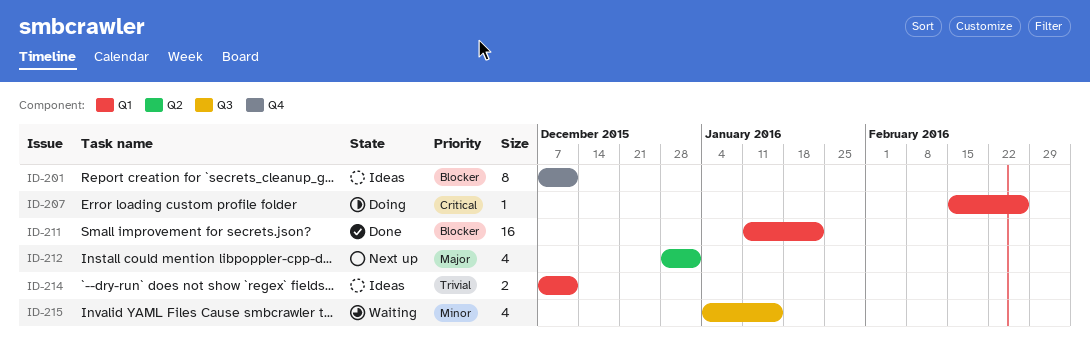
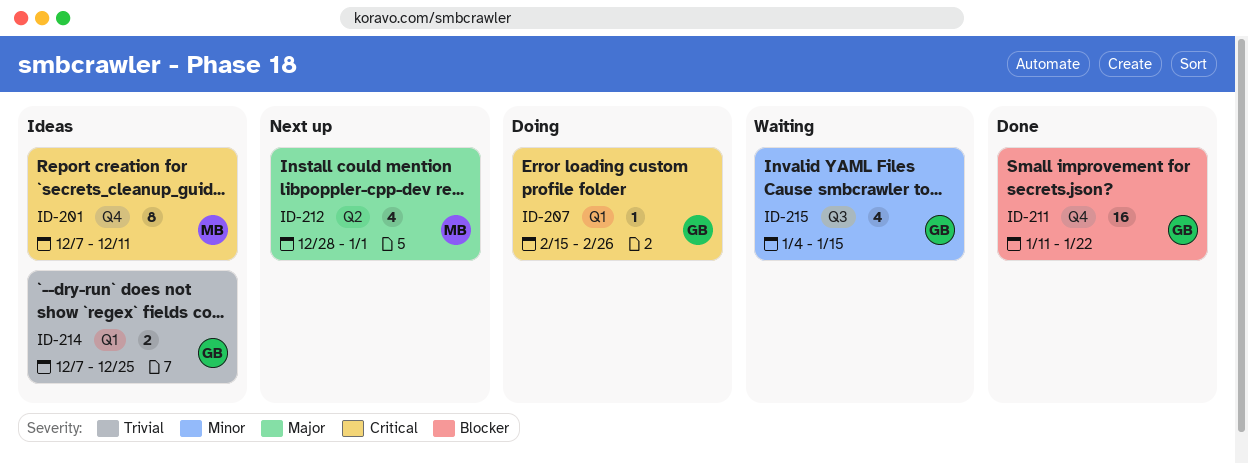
ID-201, priority: Blocker -> Critical
ID-211, label: Q1 -> Q4
ID-214, due: Dec 11 -> Dec 25

